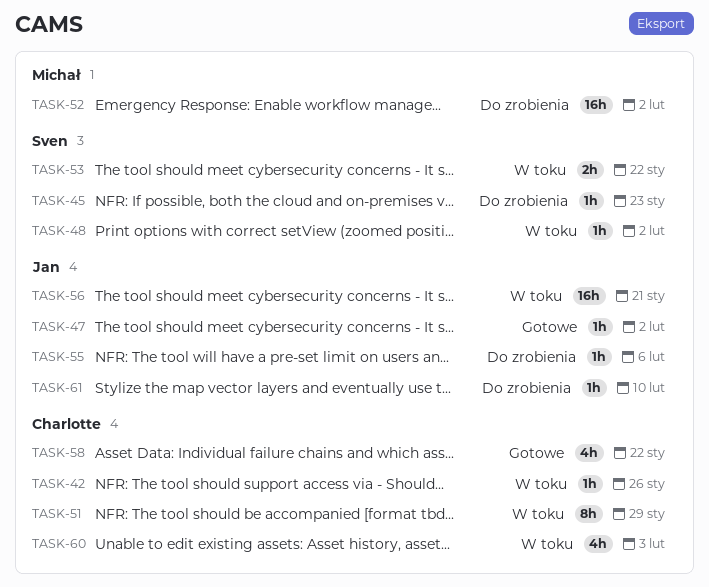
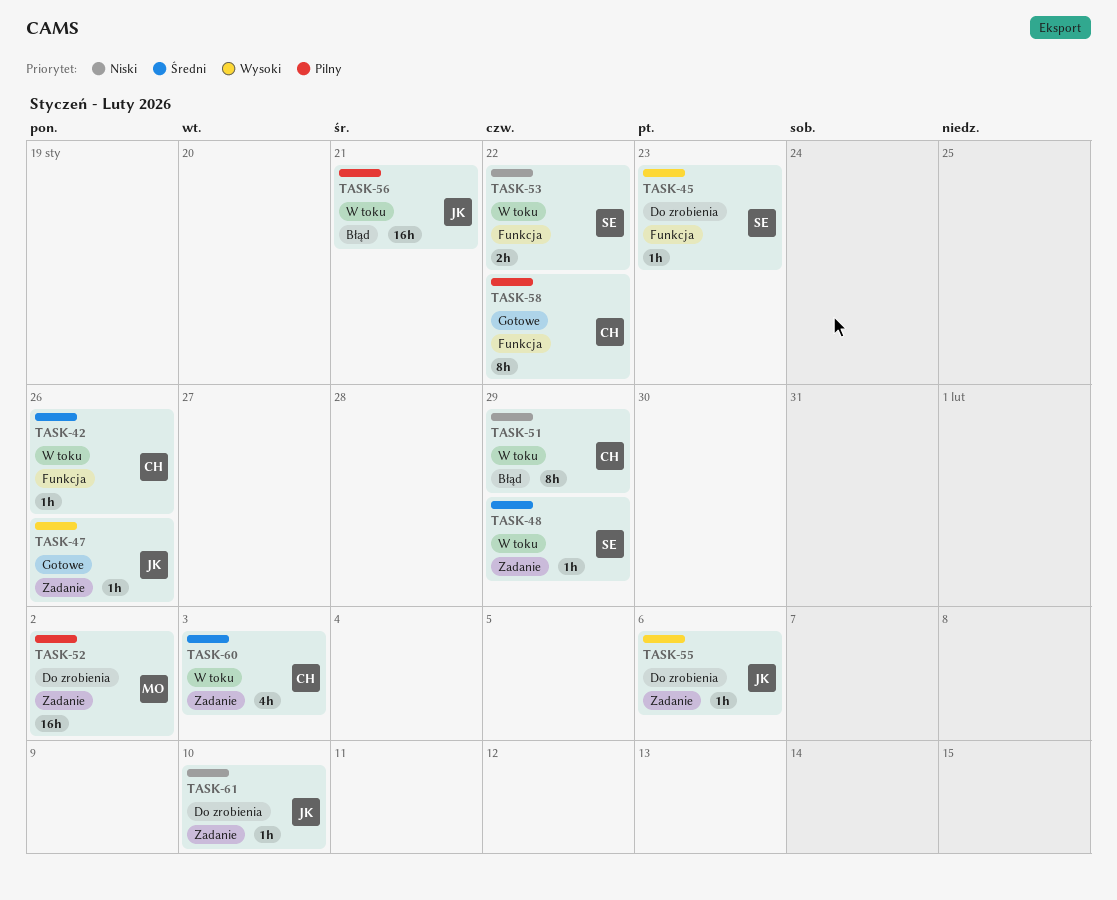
TASK-47, due: Feb 2 -> Jan 26
TASK-48, due: Feb 2 -> Jan 29
TASK-58, estimate: 4h -> 8h

